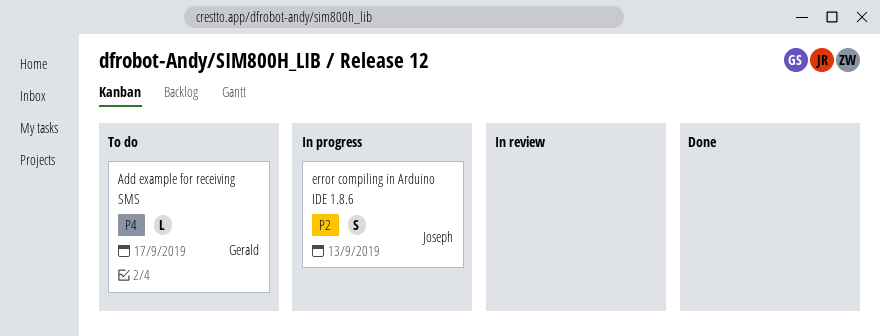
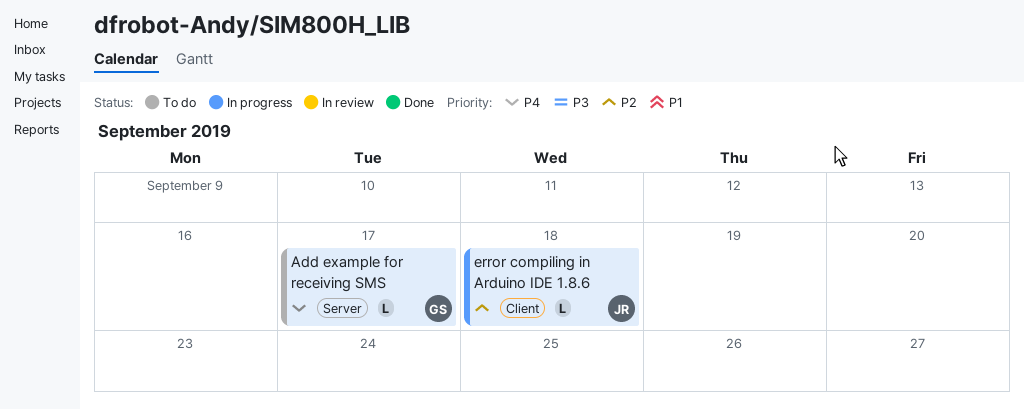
error compiling in Arduino IDE 1.8.6, estimate: S -> L
error compiling in Arduino IDE 1.8.6, due: Sep 13 -> Sep 18

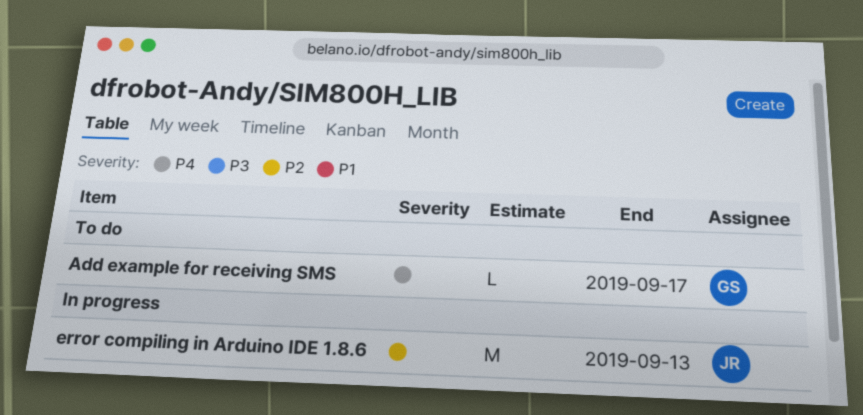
error compiling in Arduino IDE 1.8.6, estimate: L -> M
error compiling in Arduino IDE 1.8.6, due: Sep 18 -> Sep 13

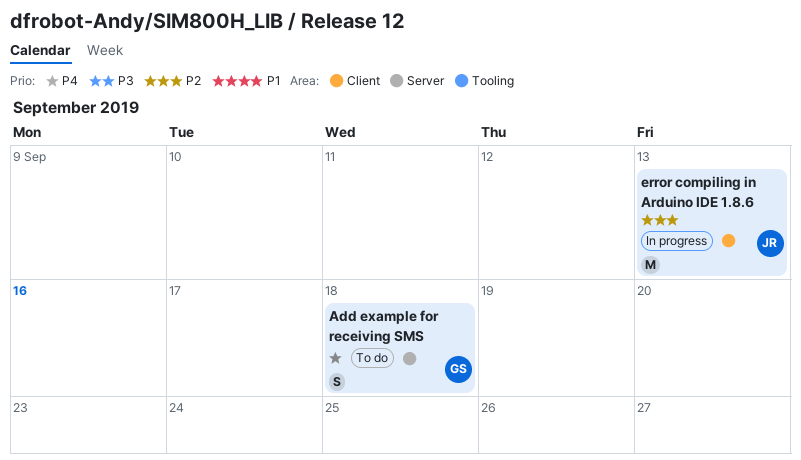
Add example for receiving SMS, estimate: L -> S
Add example for receiving SMS, due: Sep 17 -> Sep 18

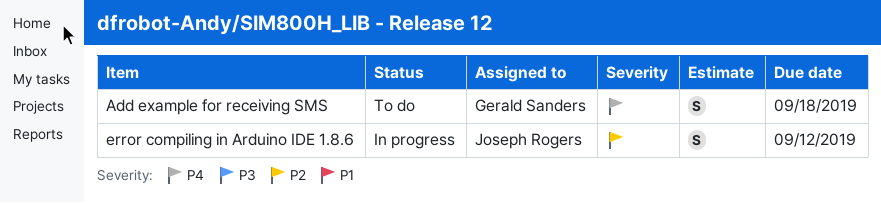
error compiling in Arduino IDE 1.8.6, estimate: M -> S
error compiling in Arduino IDE 1.8.6, due: Sep 13 -> Sep 12

